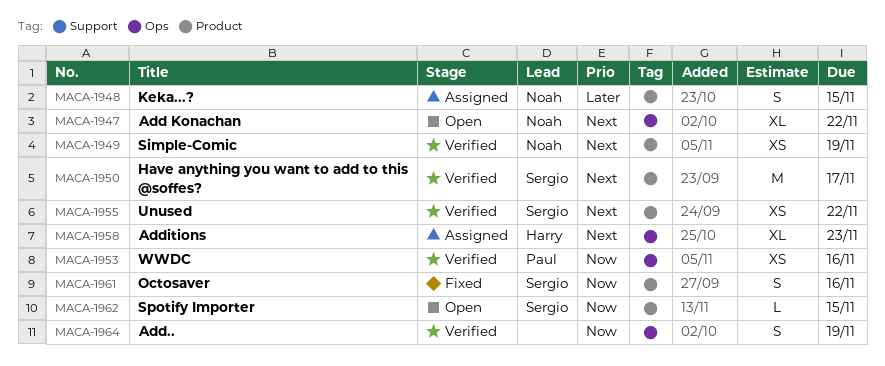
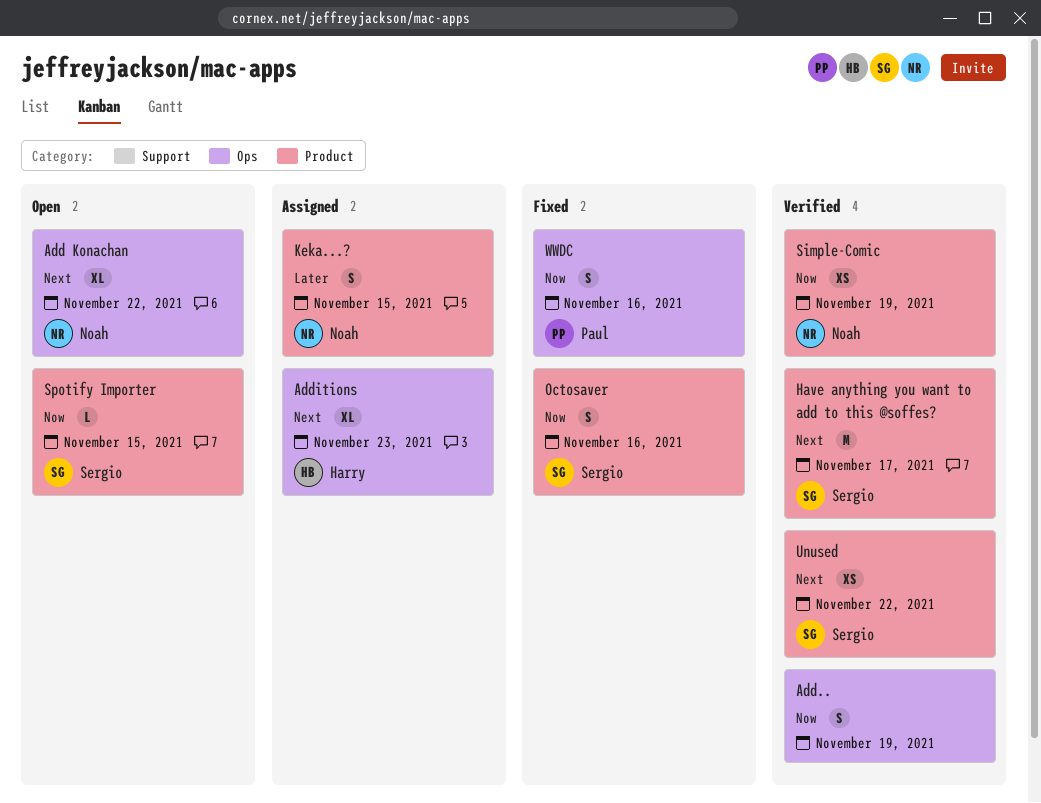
Simple-Comic, priority: Next -> Now
WWDC, status: Verified -> Fixed
WWDC, estimate: XS -> S

